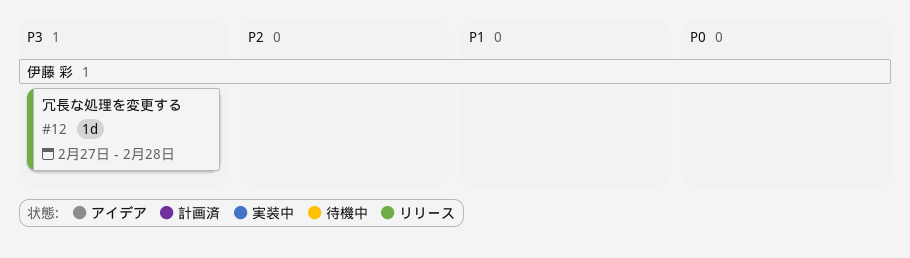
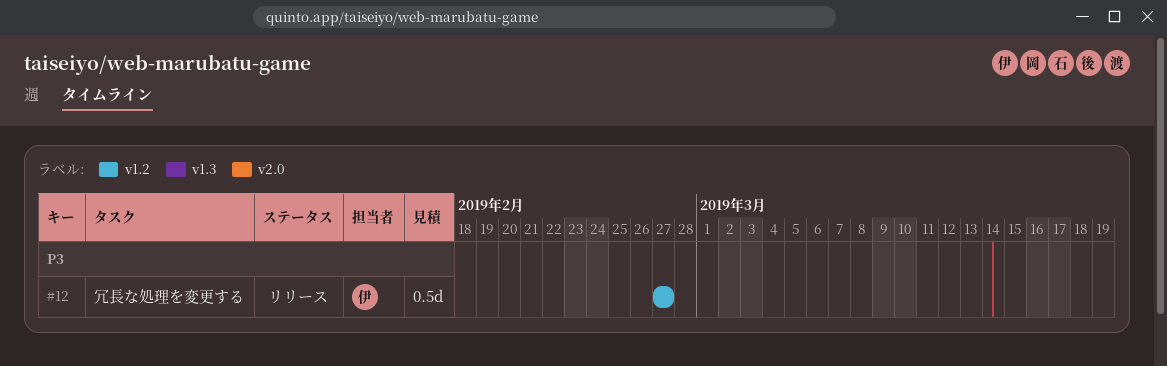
#12, estimate: 1d -> 0.5d
#12, due: Feb 28 -> Feb 27

